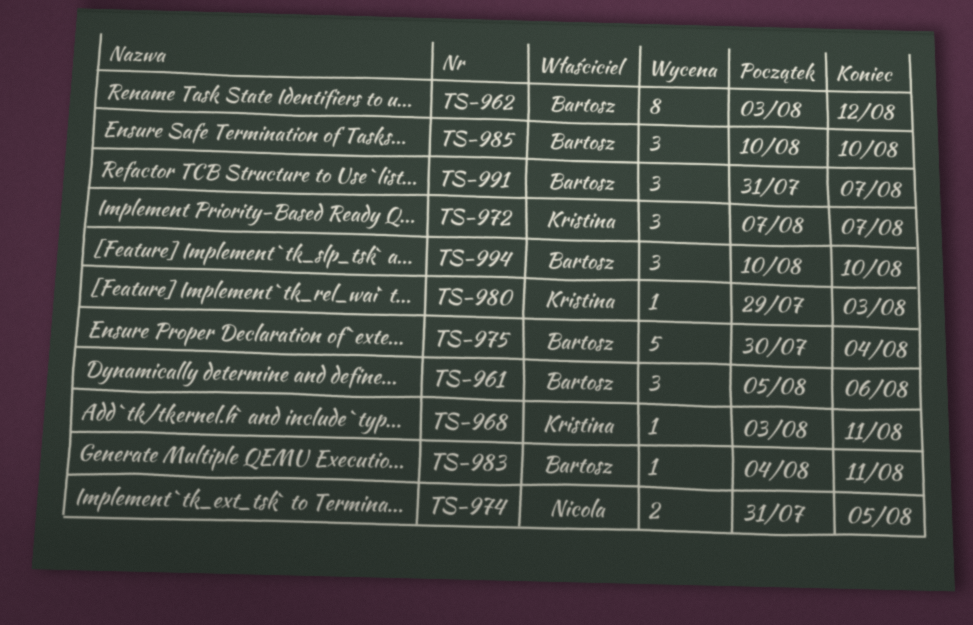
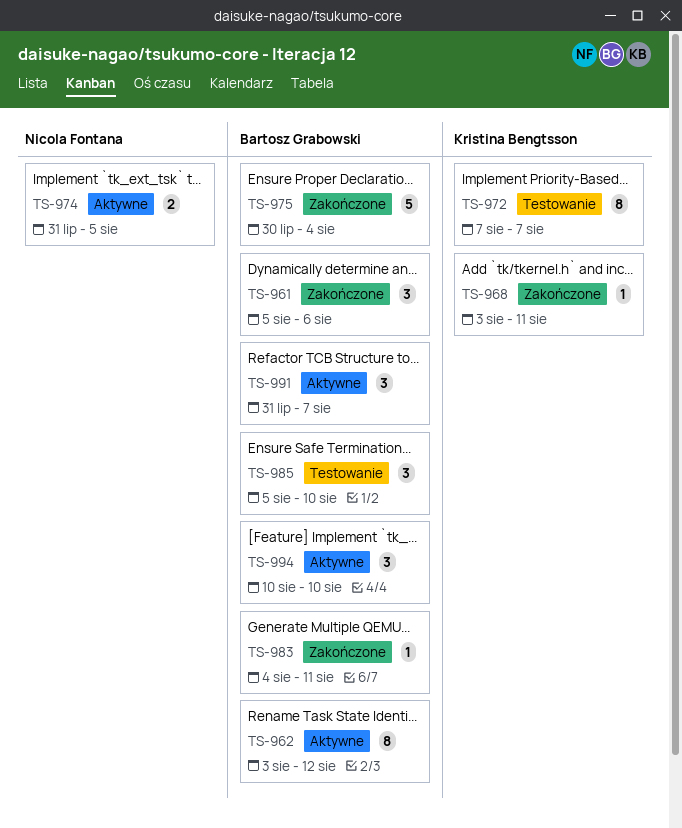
TS-972, estimate: 3 -> 8
TS-980: present -> none
TS-985, start: Aug 10 -> Aug 5

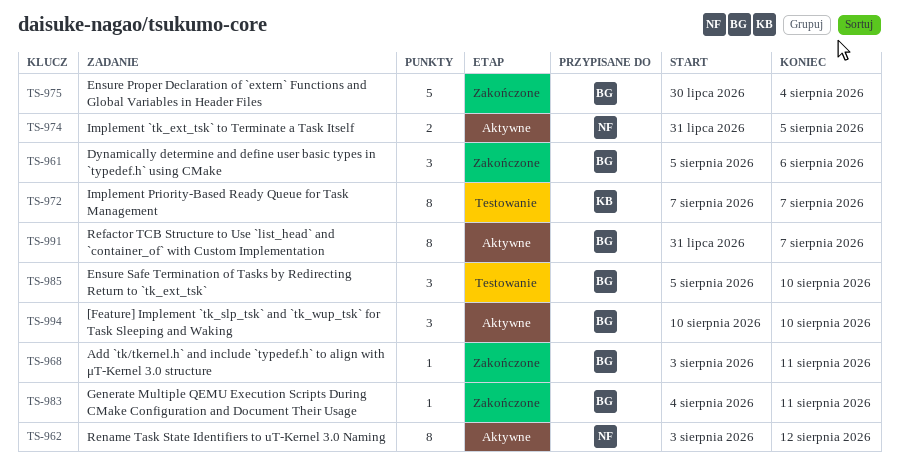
TS-962, owner: Bartosz Grabowski -> Nicola Fontana
TS-968, owner: Kristina Bengtsson -> Bartosz Grabowski
TS-991, estimate: 3 -> 8

